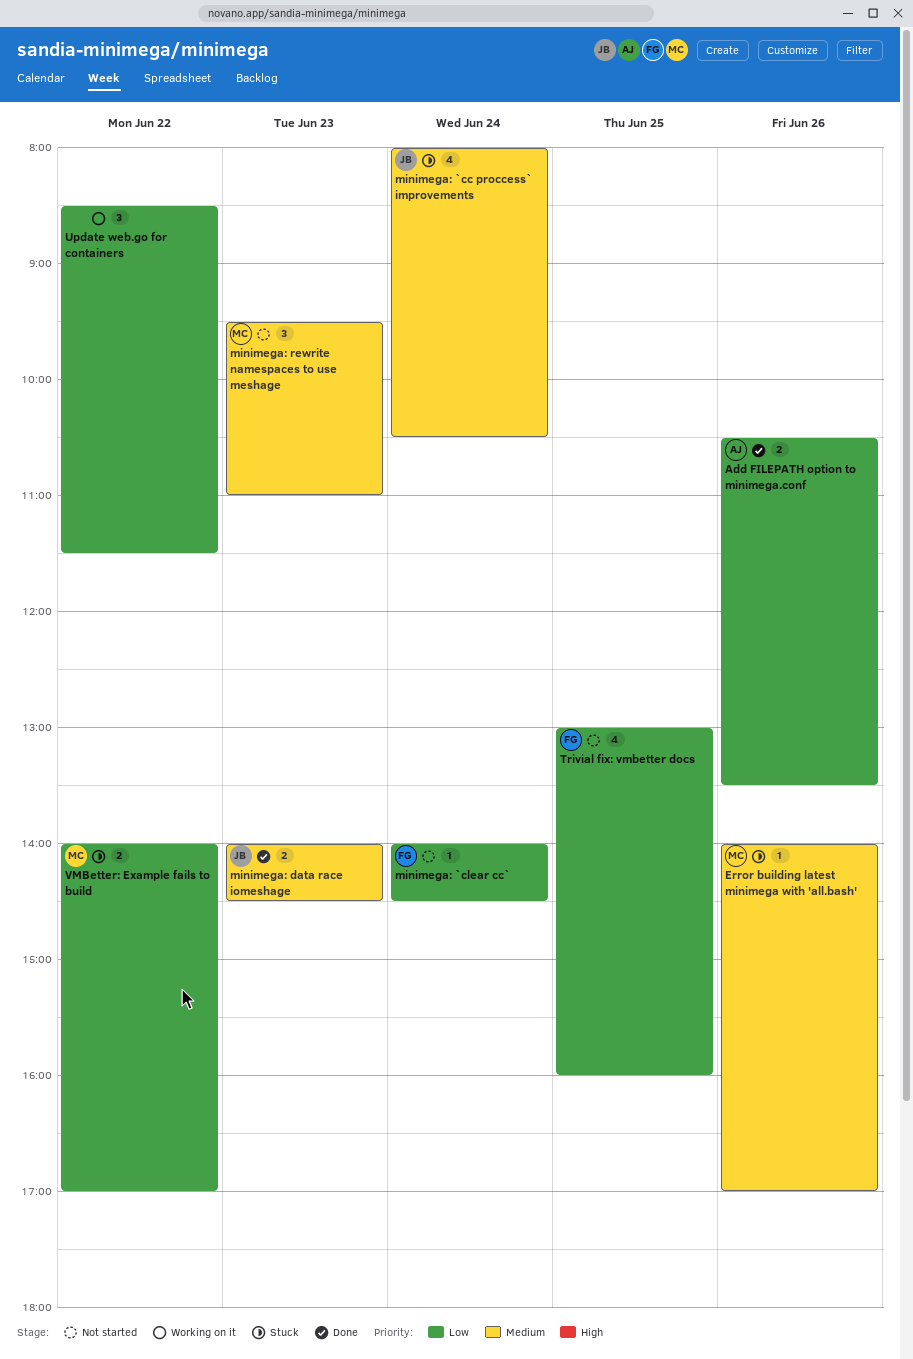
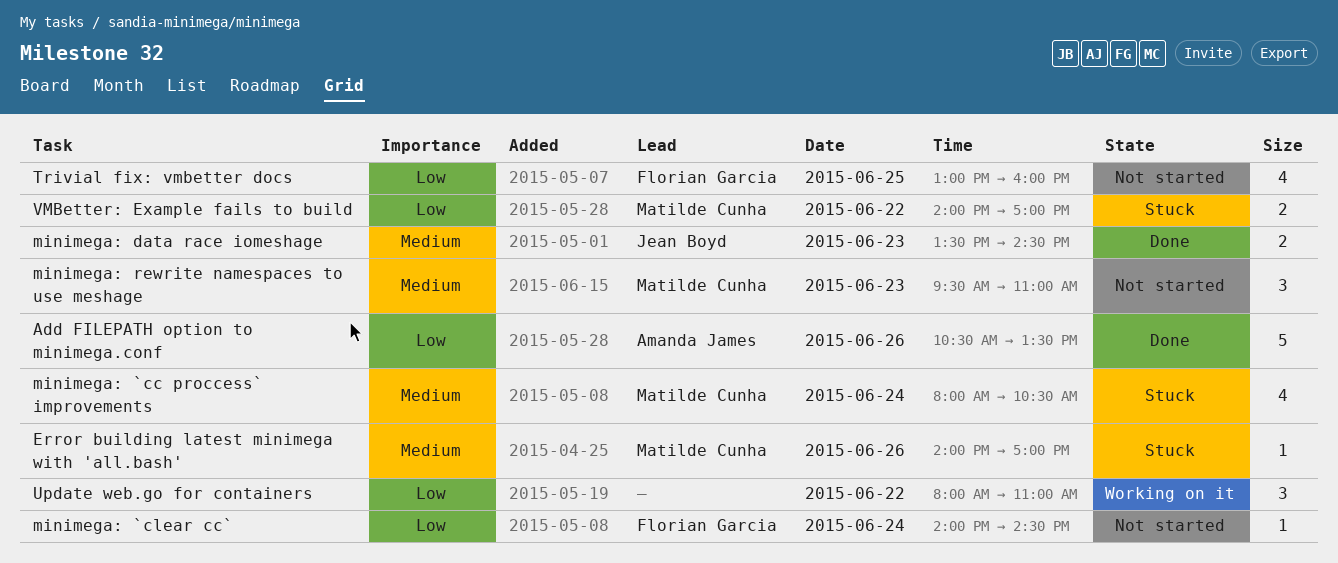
Add FILEPATH option to minimega.conf, estimate: 2 -> 5
minimega: `cc proccess` improvements, owner: Jean Boyd -> Matilde Cunha
minimega: data race iomeshage, begins: 14:00 -> 13:30
Update web.go for containers, begins: 08:30 -> 08:00
Update web.go for containers, ends: 11:30 -> 11:00

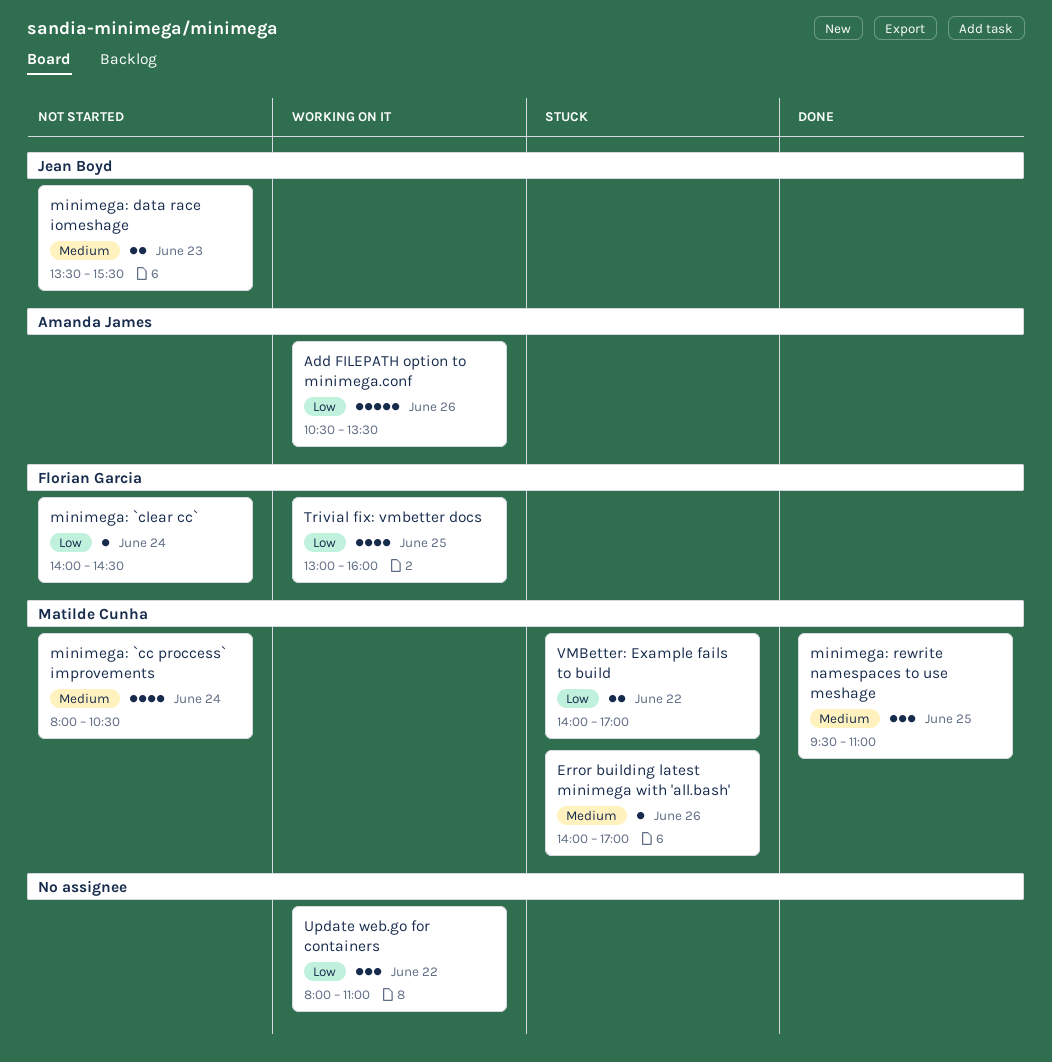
Add FILEPATH option to minimega.conf, status: Done -> Working on it
minimega: `cc proccess` improvements, status: Stuck -> Not started
minimega: data race iomeshage, status: Done -> Not started
minimega: data race iomeshage, ends: 14:30 -> 15:30
minimega: rewrite namespaces to use meshage, status: Not started -> Done
minimega: rewrite namespaces to use meshage, day: Jun 23 -> Jun 25
Trivial fix: vmbetter docs, status: Not started -> Working on it

